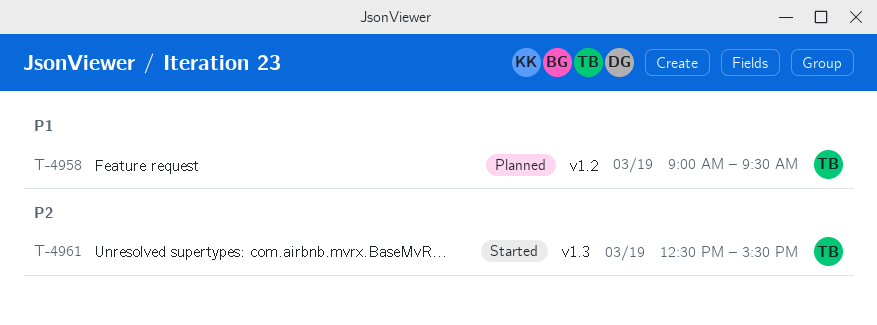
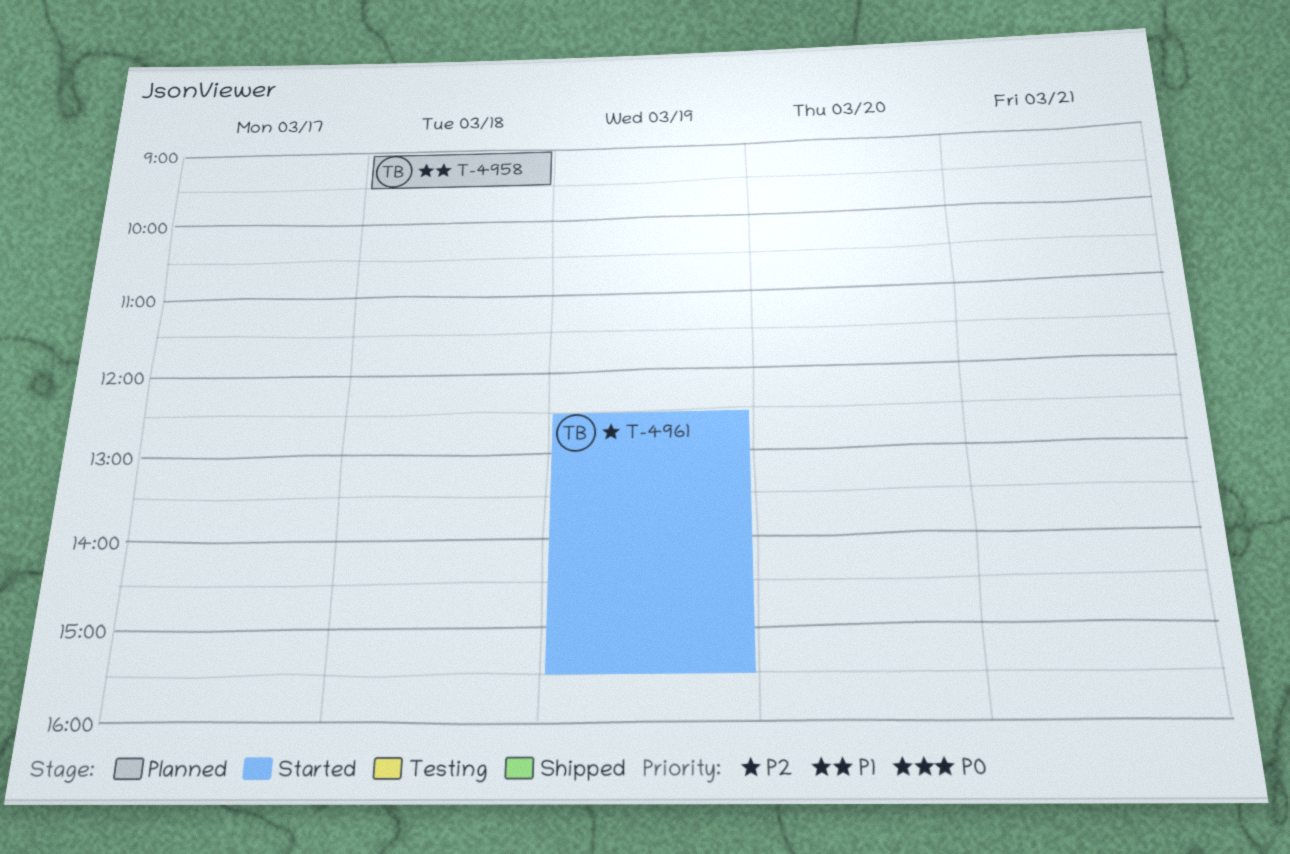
T-4958, day: Mar 19 -> Mar 18

